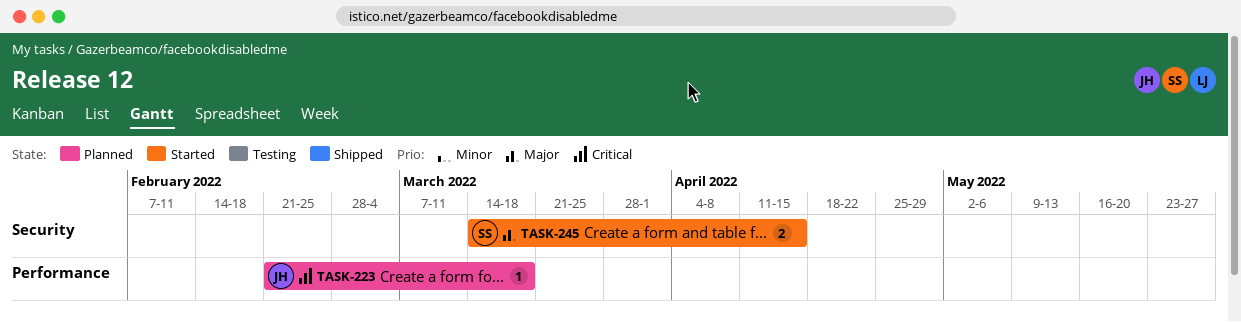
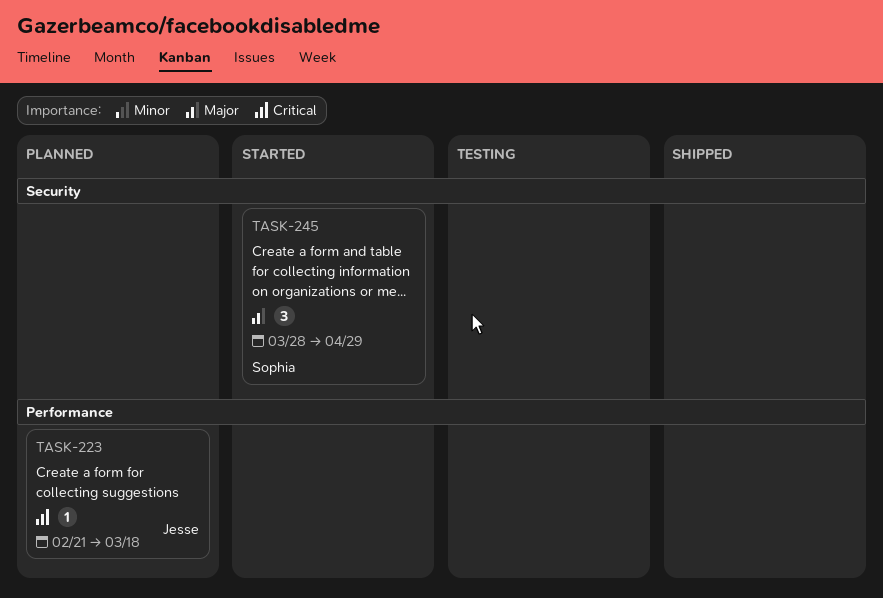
TASK-245, estimate: 2 -> 3
TASK-245, start: Mar 14 -> Mar 28
TASK-245, due: Apr 15 -> Apr 29

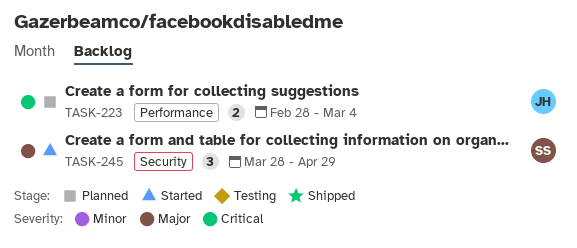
TASK-223, estimate: 1 -> 2
TASK-223, start: Feb 21 -> Feb 28
TASK-223, due: Mar 18 -> Mar 4

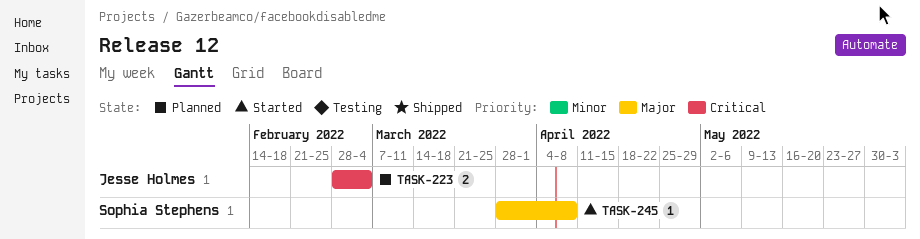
TASK-245, estimate: 3 -> 1
TASK-245, due: Apr 29 -> Apr 8

